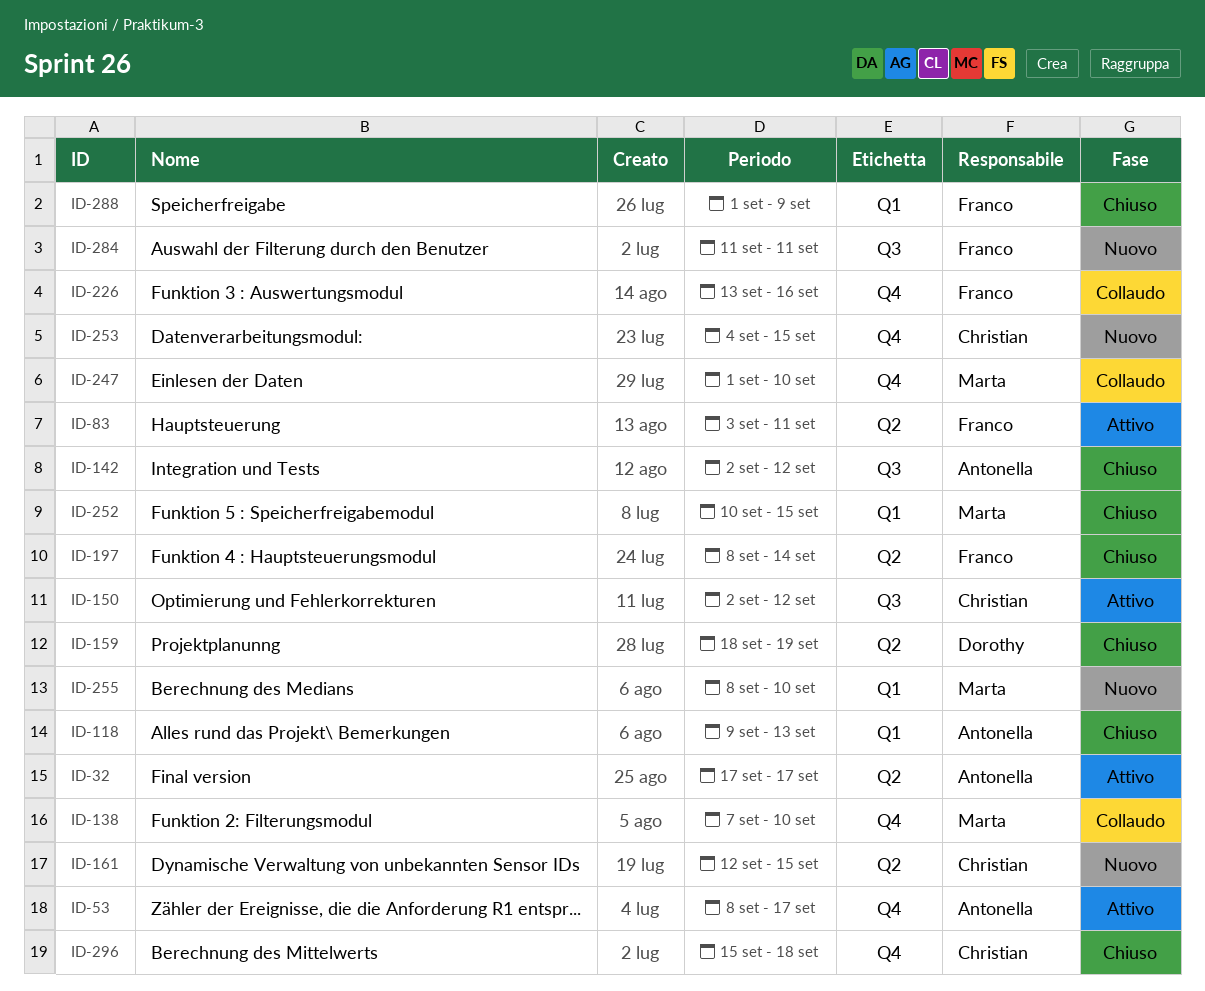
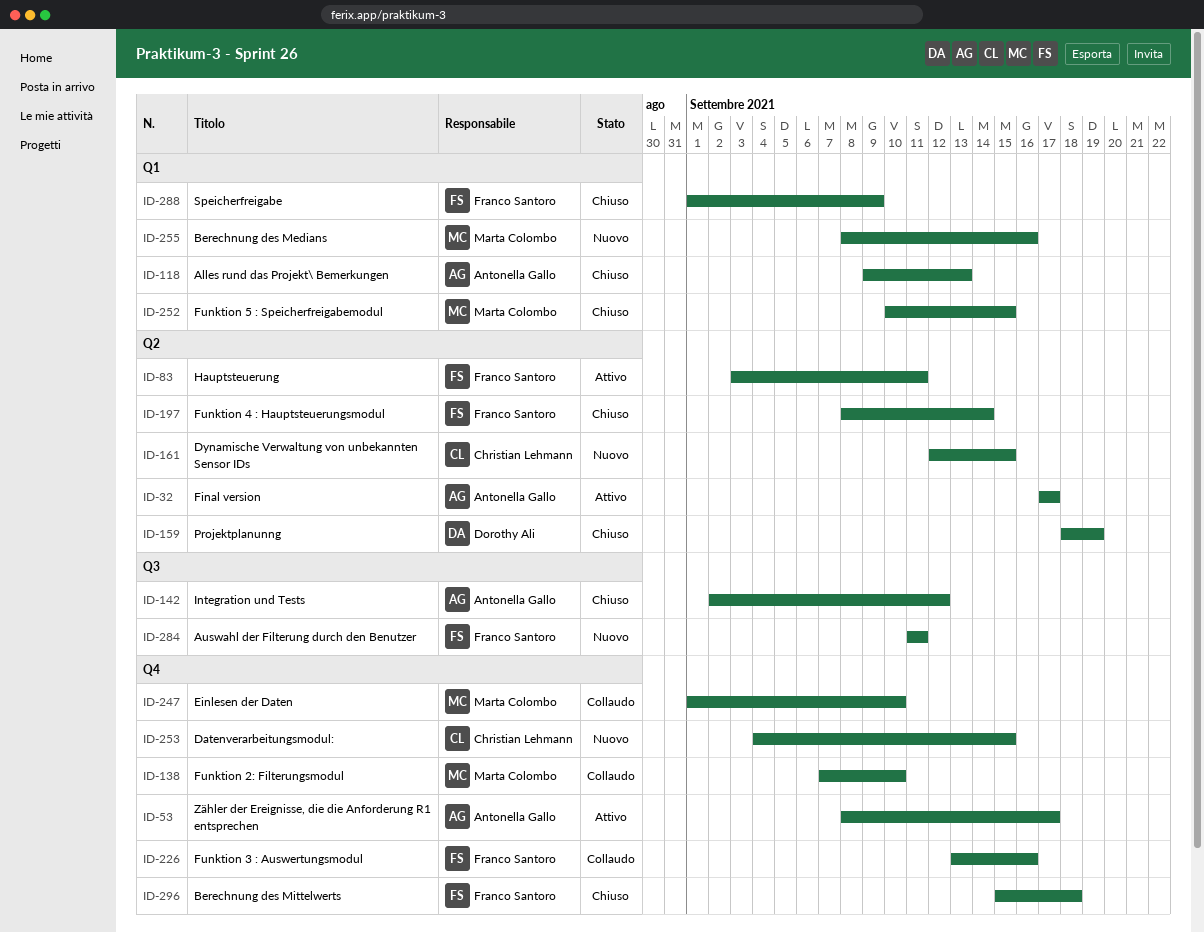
ID-150: present -> none
ID-255, due: Sep 10 -> Sep 16
ID-296, owner: Christian Lehmann -> Franco Santoro

